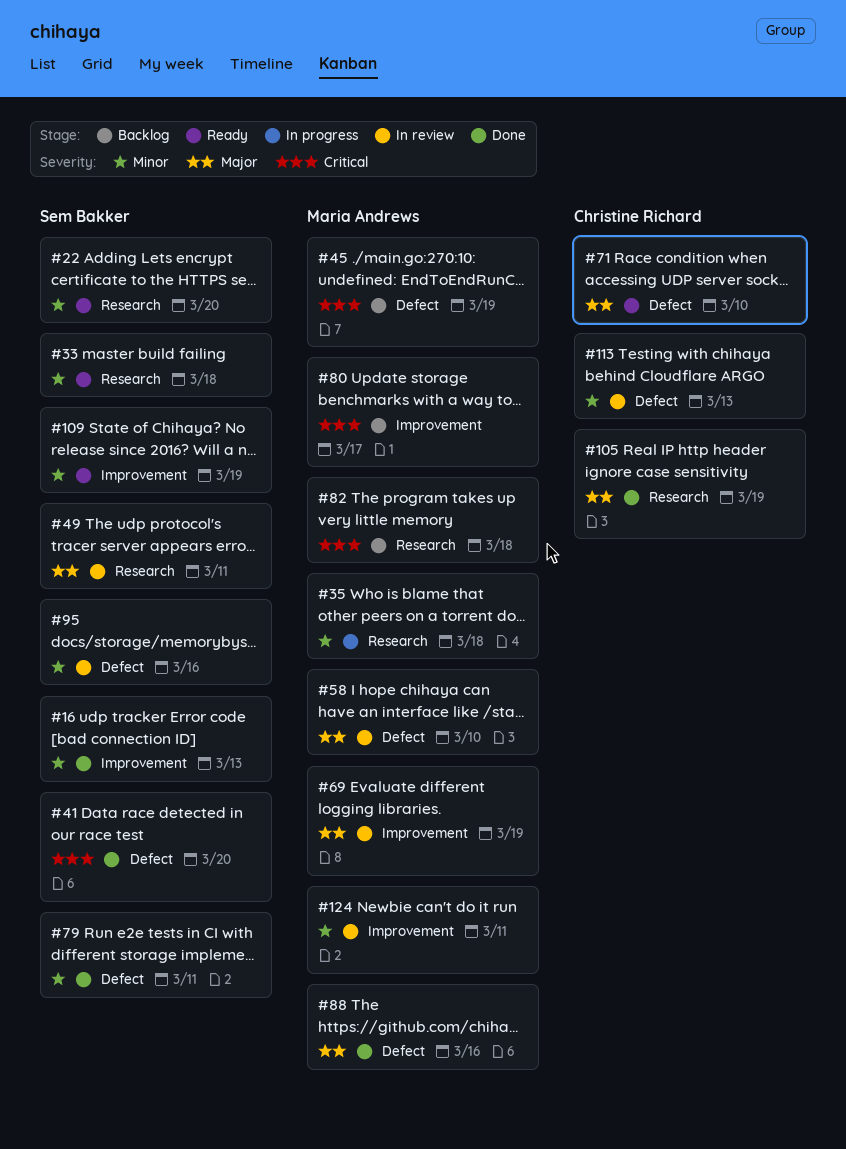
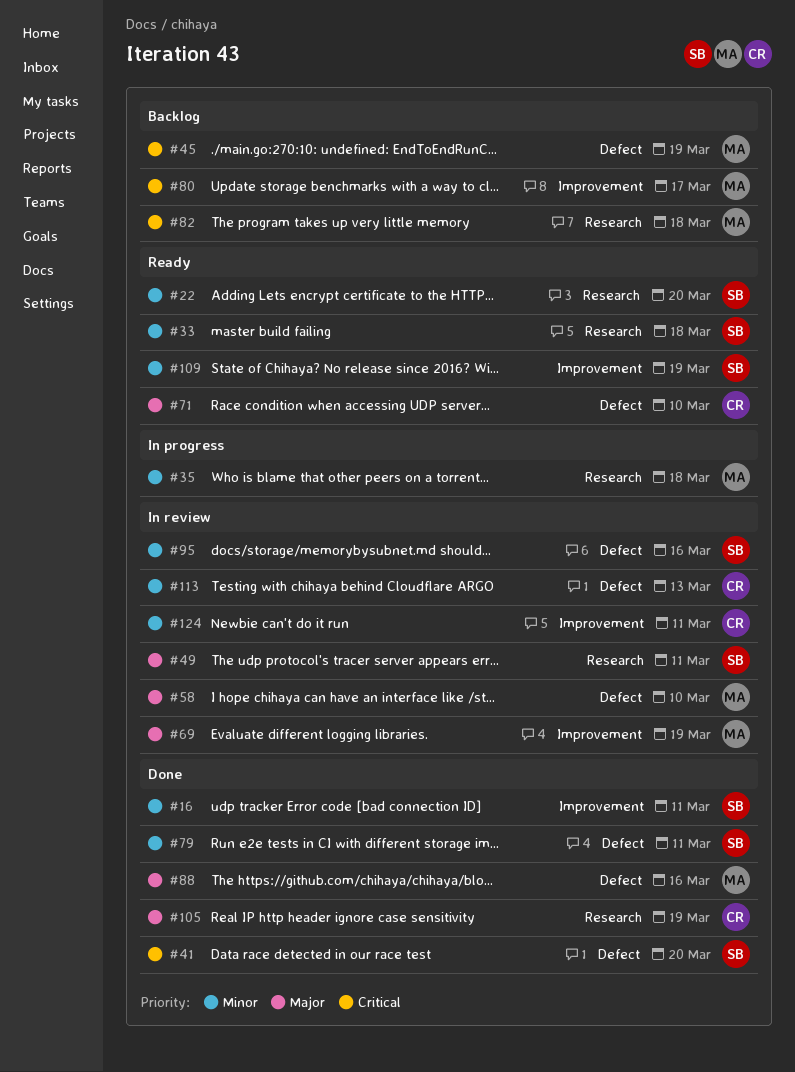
#16, due: Mar 13 -> Mar 11
#124, owner: Maria Andrews -> Christine Richard

